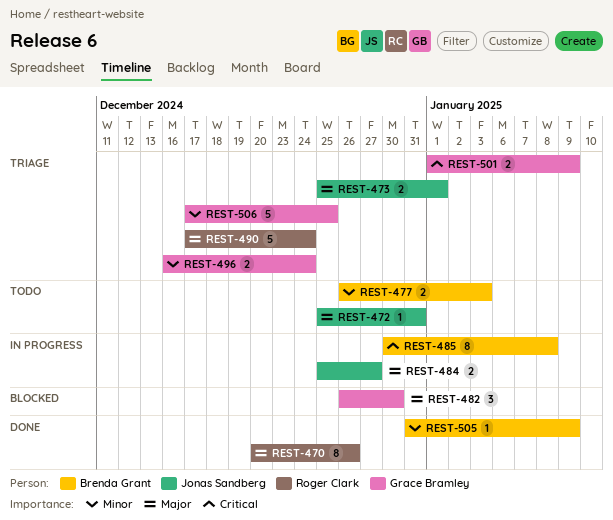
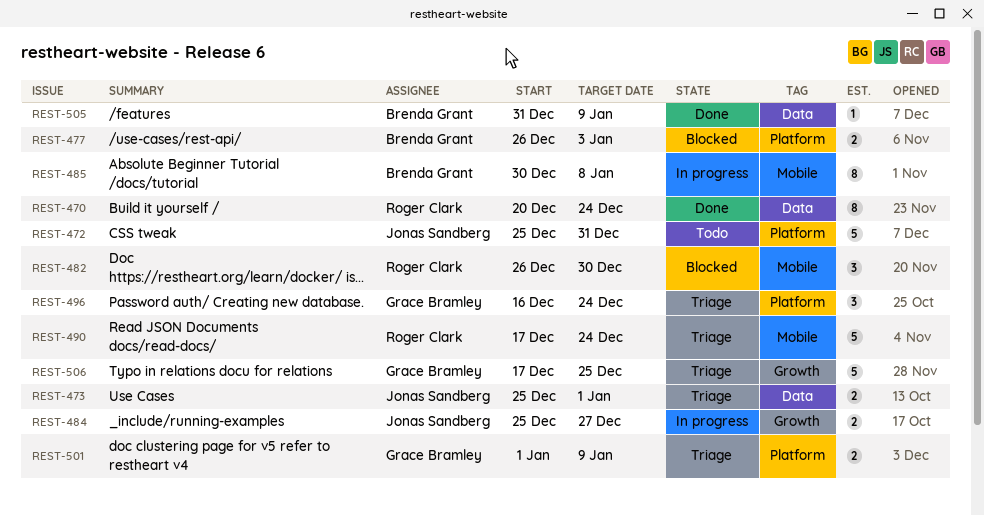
REST-470, due: Dec 26 -> Dec 24
REST-472, estimate: 1 -> 5
REST-477, status: Todo -> Blocked
REST-482, owner: Grace Bramley -> Roger Clark
REST-496, estimate: 2 -> 3

